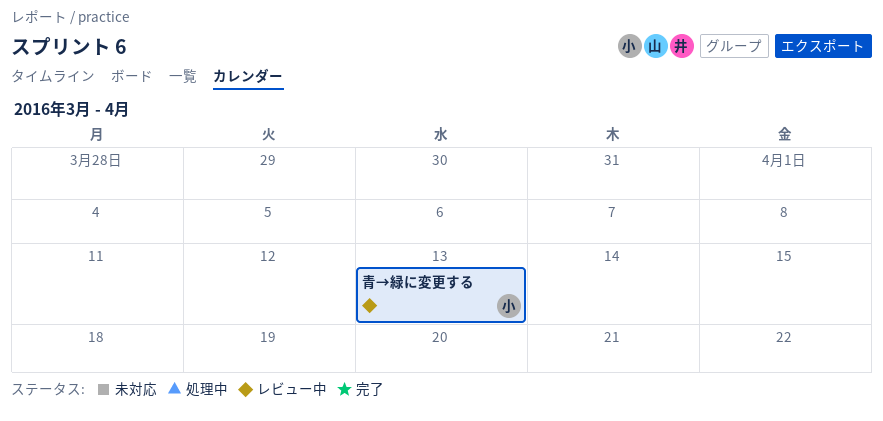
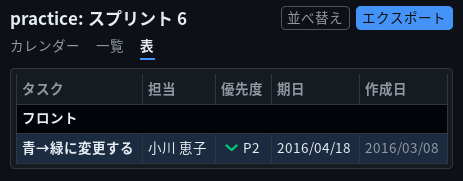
青→緑に変更する, due: Apr 13 -> Apr 18

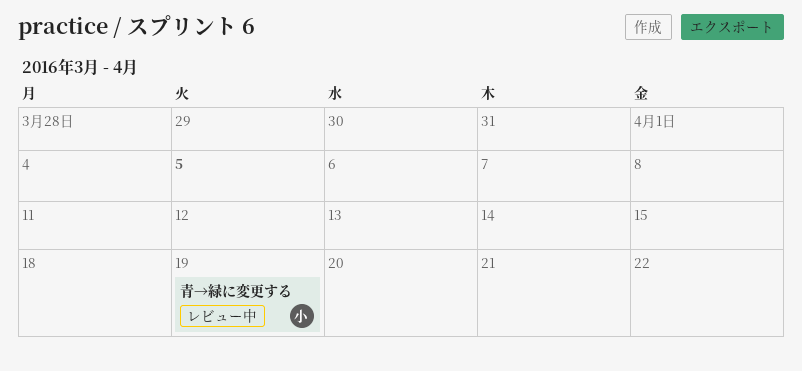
青→緑に変更する, due: Apr 18 -> Apr 19

